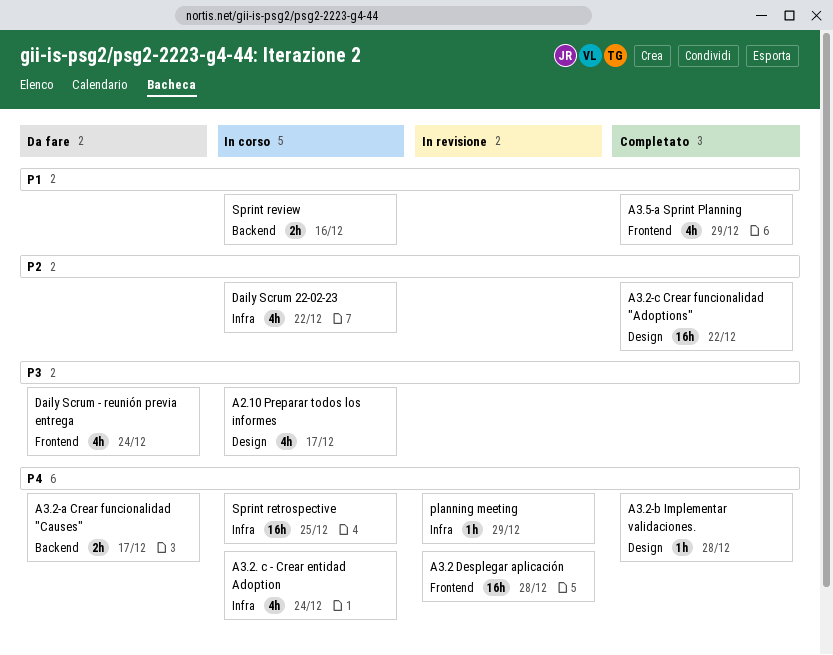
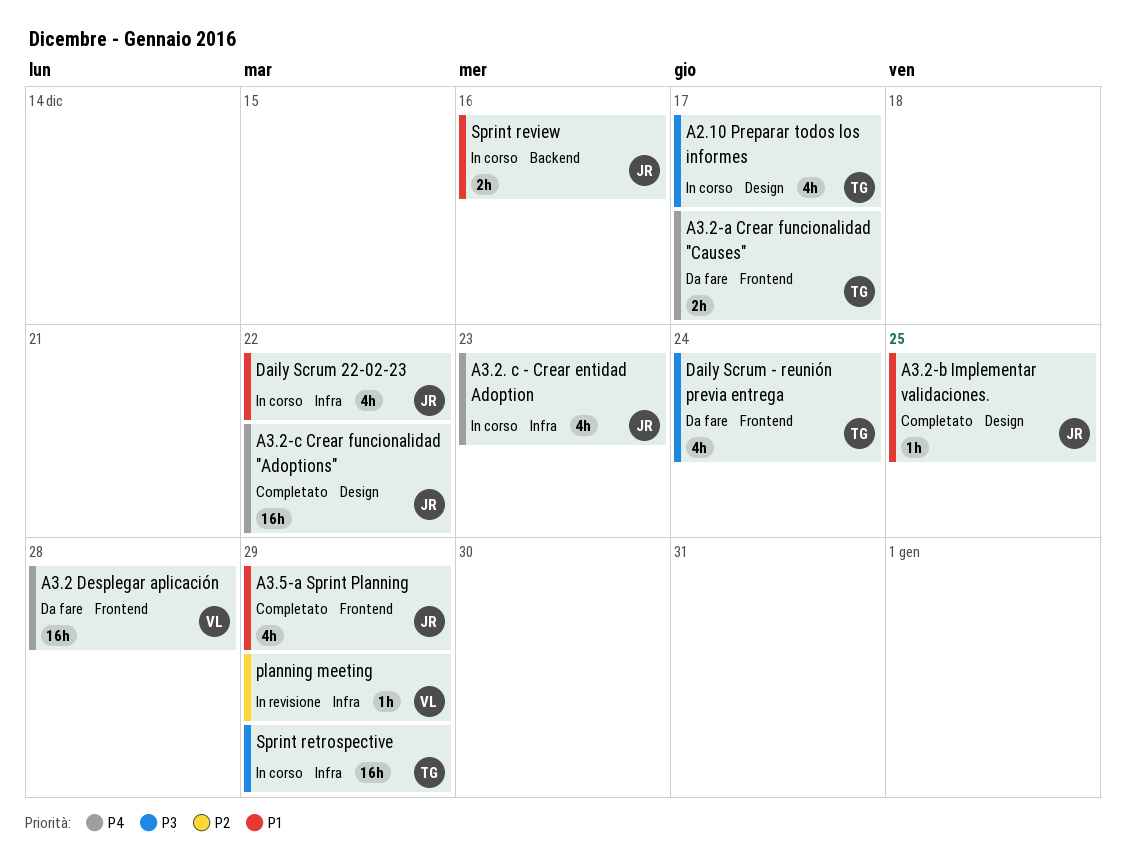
A3.2 Desplegar aplicación, status: In revisione -> Da fare
A3.2-a Crear funcionalidad "Causes", label: Backend -> Frontend
A3.2-b Implementar validaciones., priority: P4 -> P1
A3.2-b Implementar validaciones., due: Dec 28 -> Dec 25
A3.2-c Crear funcionalidad "Adoptions", priority: P2 -> P4
A3.2. c - Crear entidad Adoption, due: Dec 24 -> Dec 23
Daily Scrum 22-02-23, priority: P2 -> P1
planning meeting, priority: P4 -> P2
Sprint retrospective, priority: P4 -> P3
Sprint retrospective, due: Dec 25 -> Dec 29

